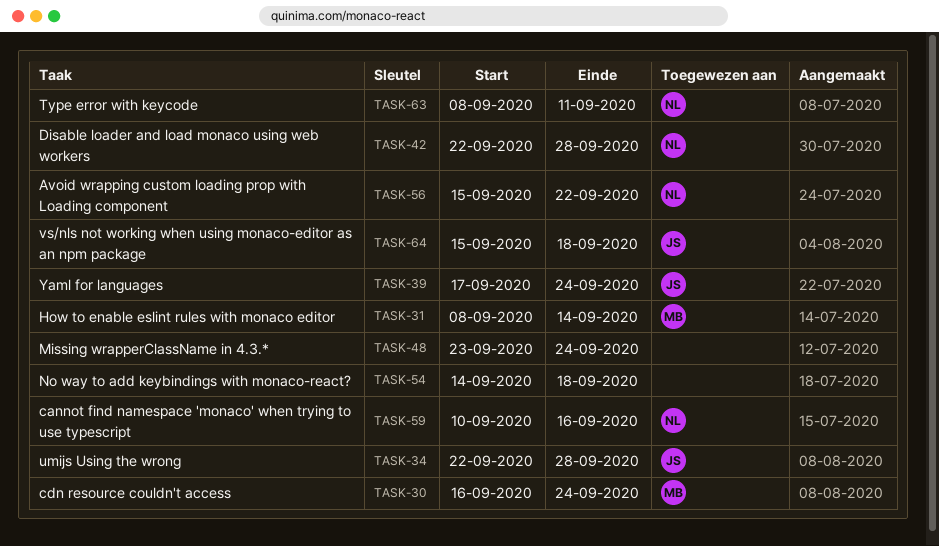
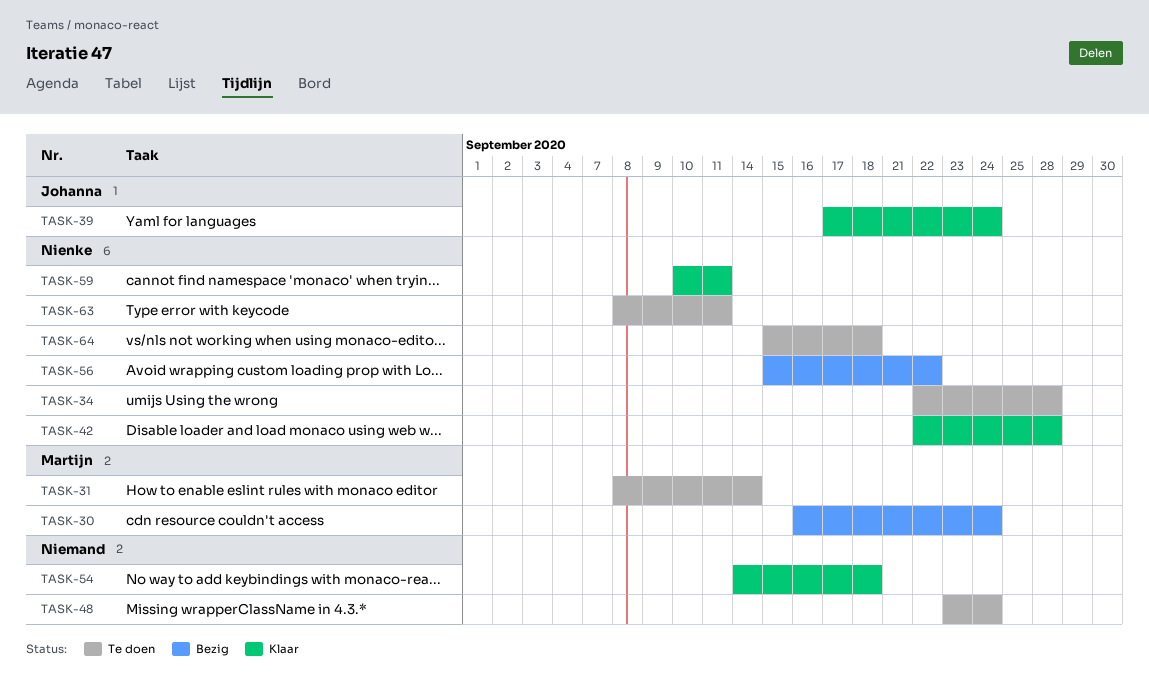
TASK-34, owner: Johanna -> Nienke
TASK-59, due: Sep 16 -> Sep 11
TASK-64, owner: Johanna -> Nienke

